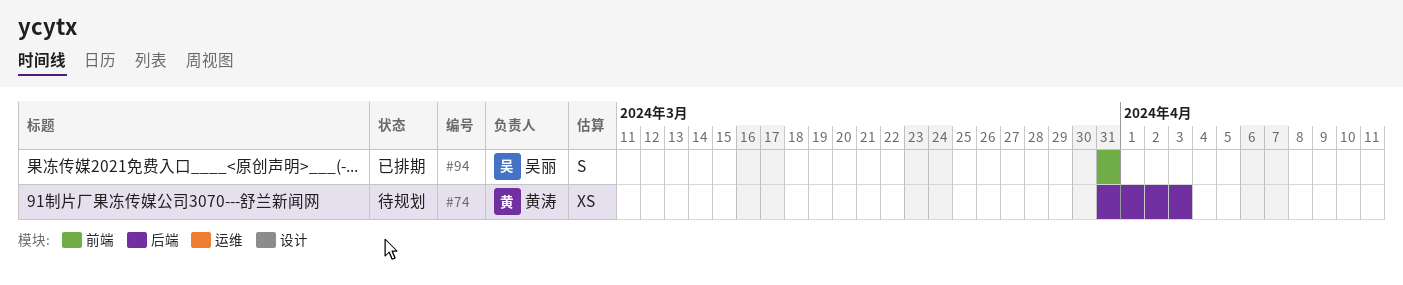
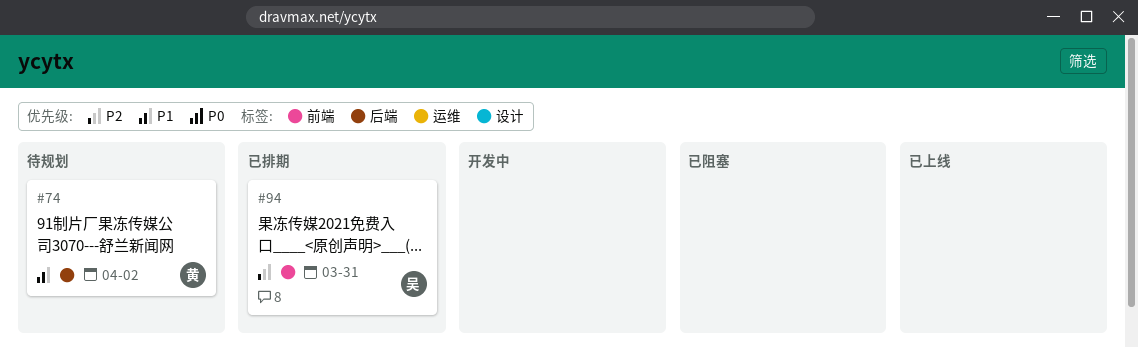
#74, due: Apr 3 -> Apr 2

